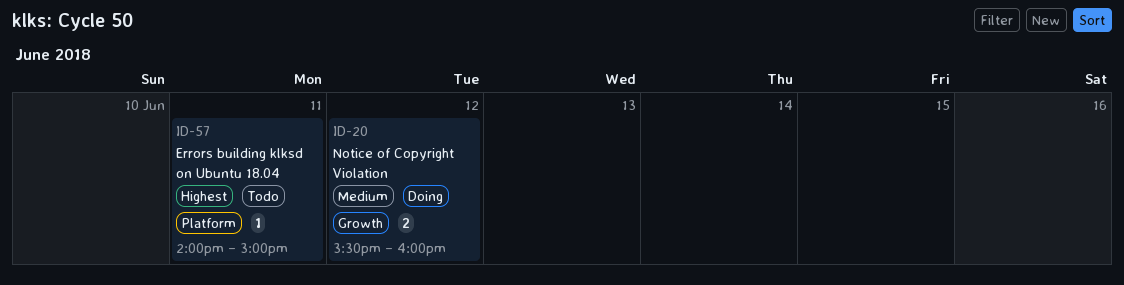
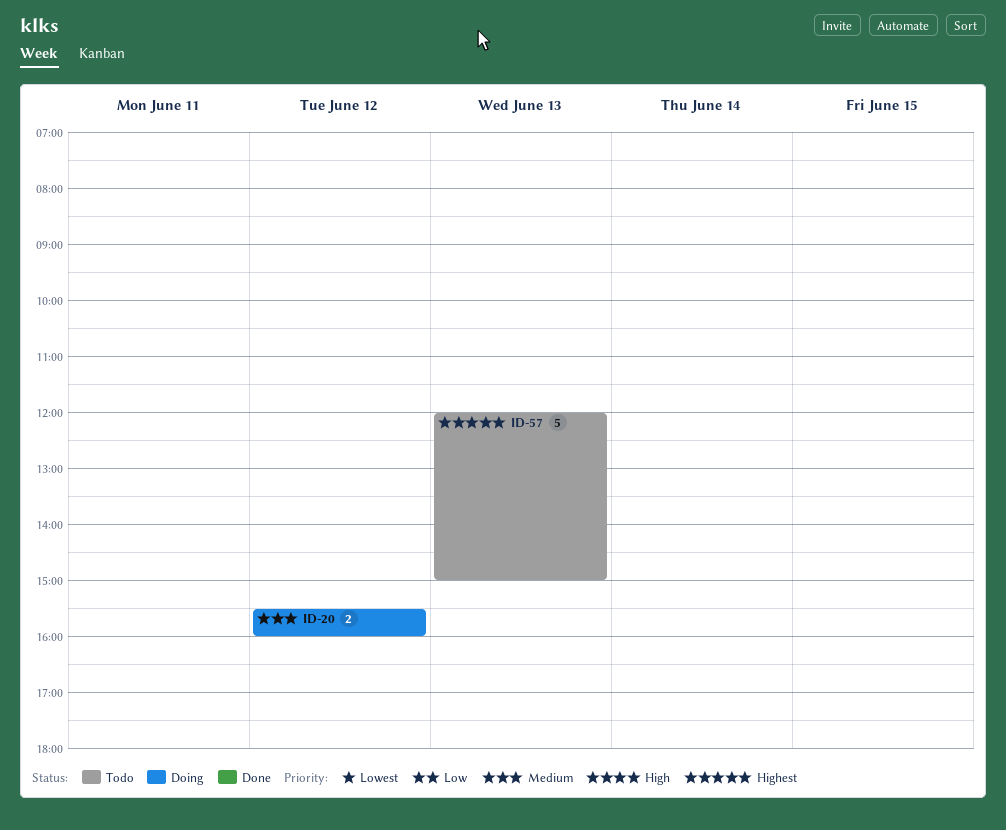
ID-57, estimate: 1 -> 5
ID-57, day: Jun 11 -> Jun 13
ID-57, begins: 14:00 -> 12:00

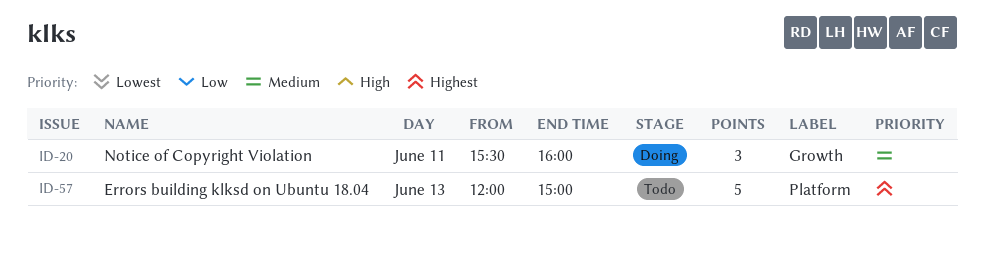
ID-20, estimate: 2 -> 3
ID-20, day: Jun 12 -> Jun 11

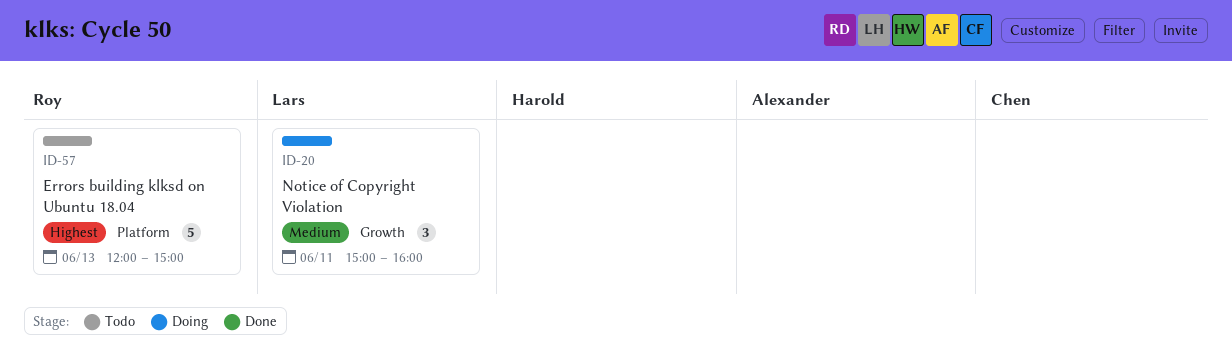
ID-20, begins: 15:30 -> 15:00

